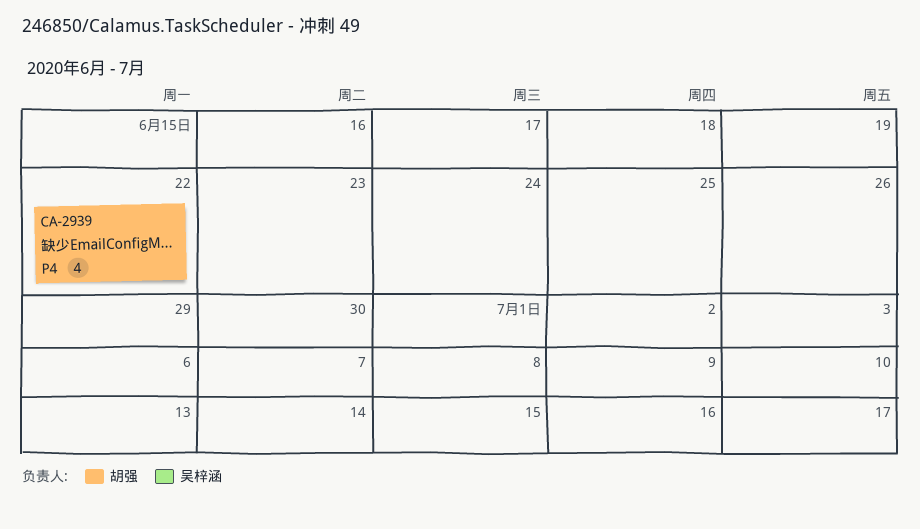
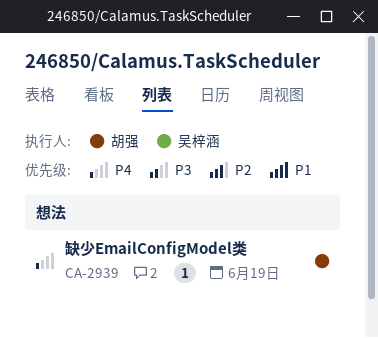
CA-2939, estimate: 4 -> 1
CA-2939, due: Jun 22 -> Jun 19

